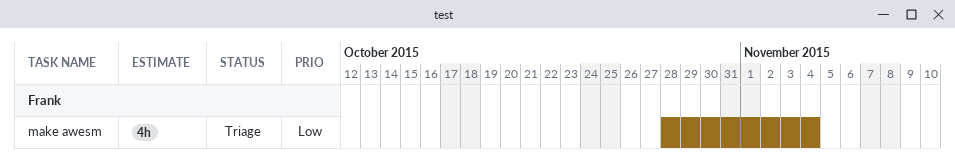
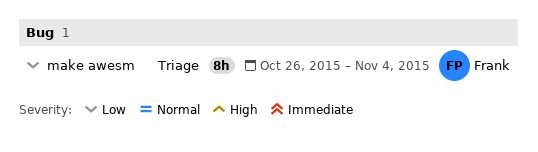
make awesm, estimate: 4h -> 8h
make awesm, start: Oct 28 -> Oct 26

